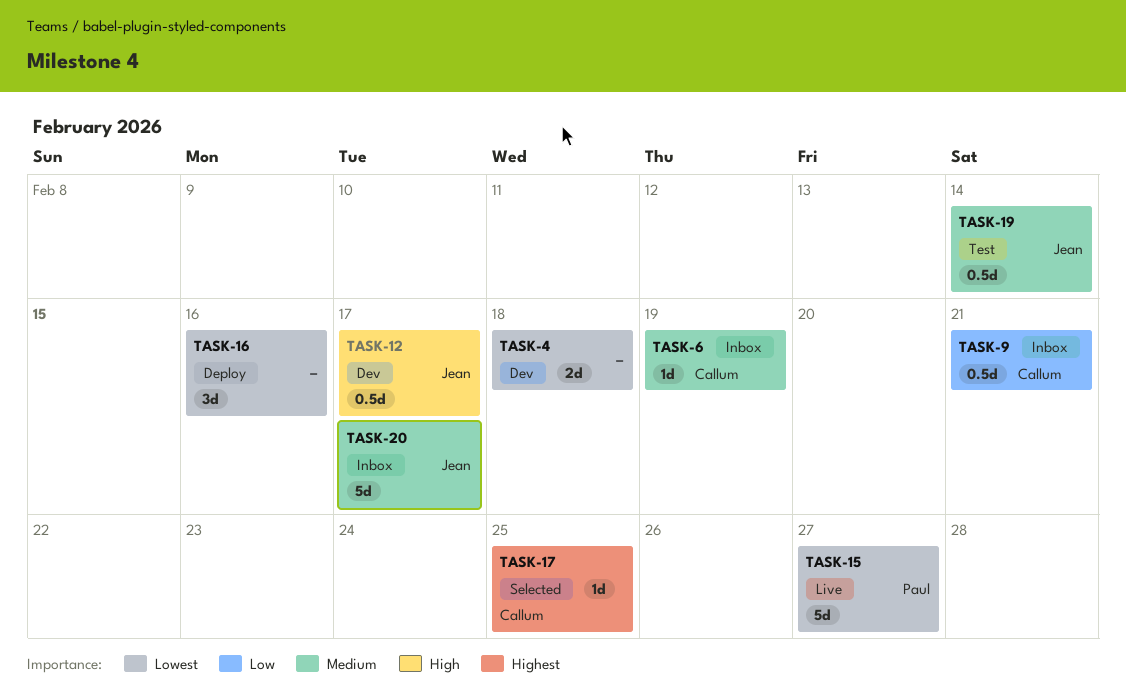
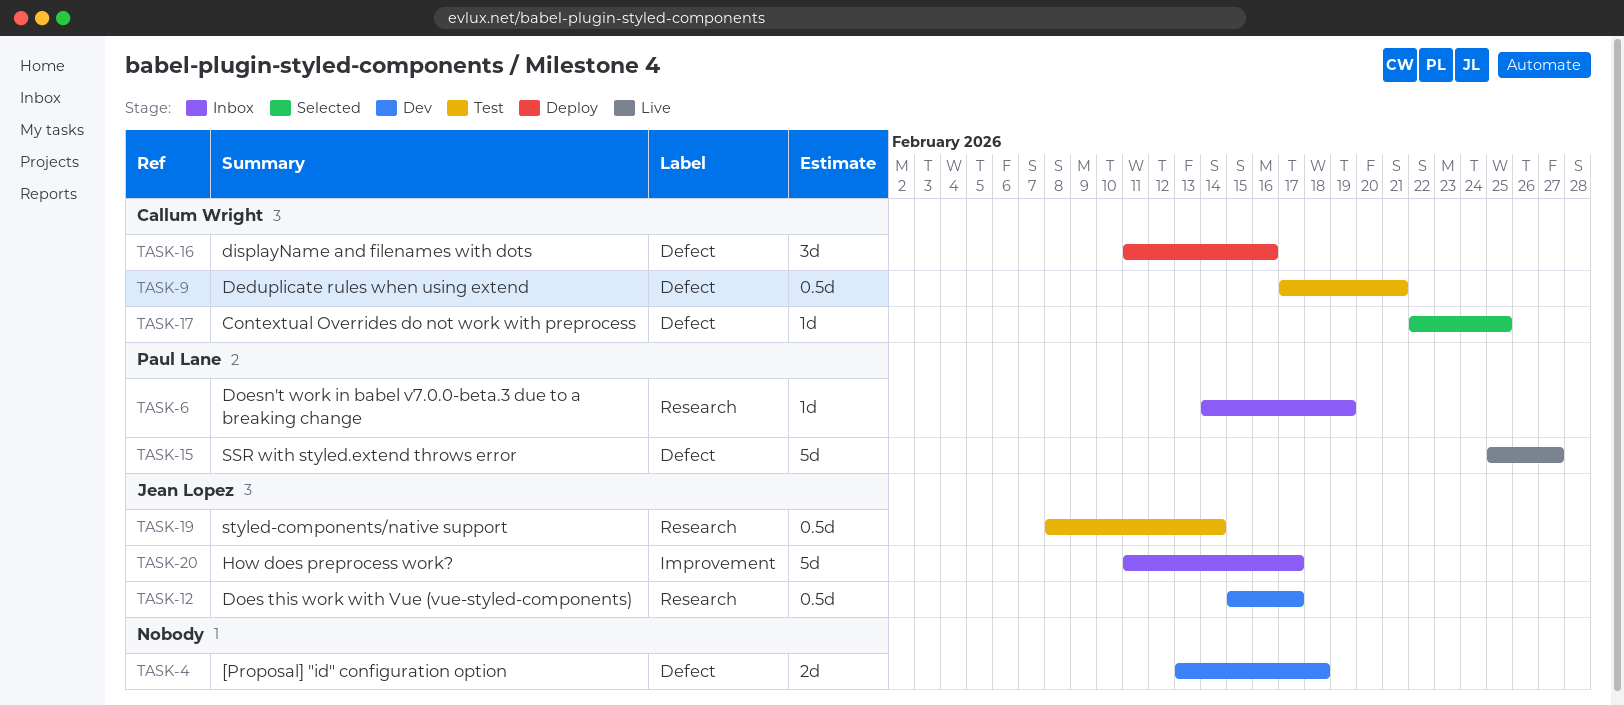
TASK-6, owner: Callum Wright -> Paul Lane
TASK-9, status: Inbox -> Test
TASK-16, owner: none -> Callum Wright

